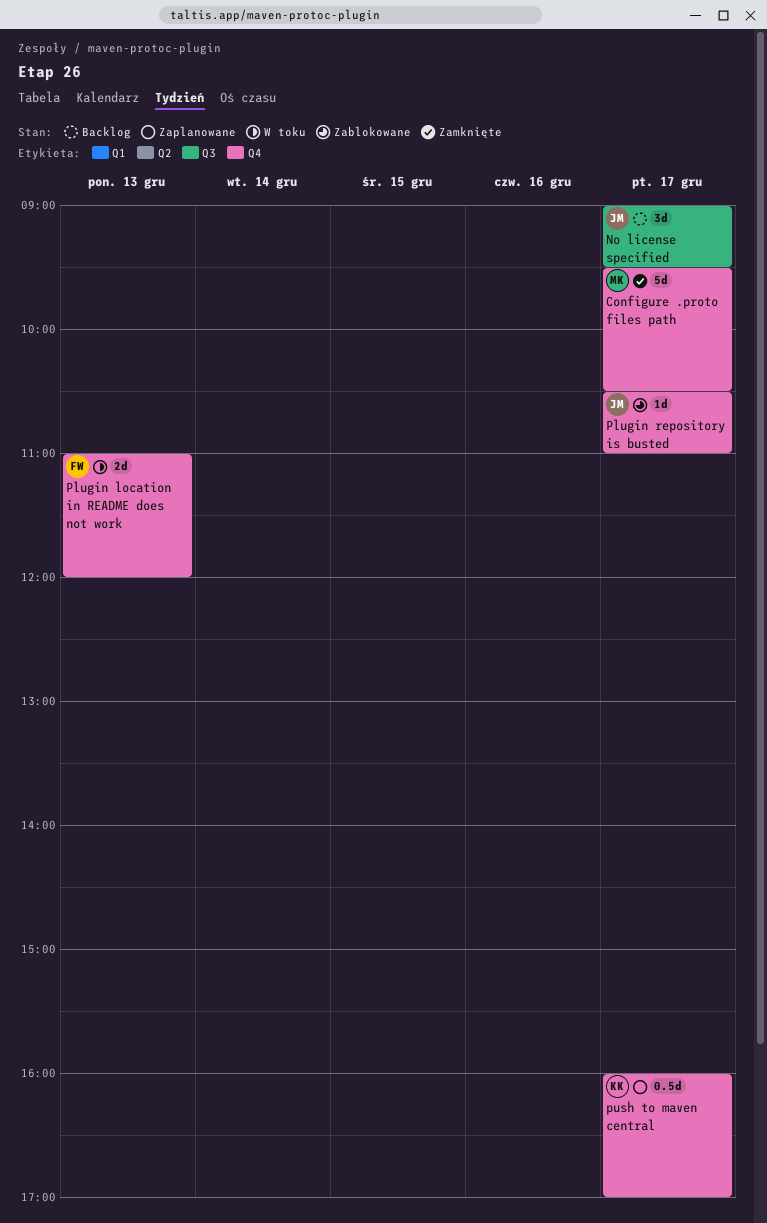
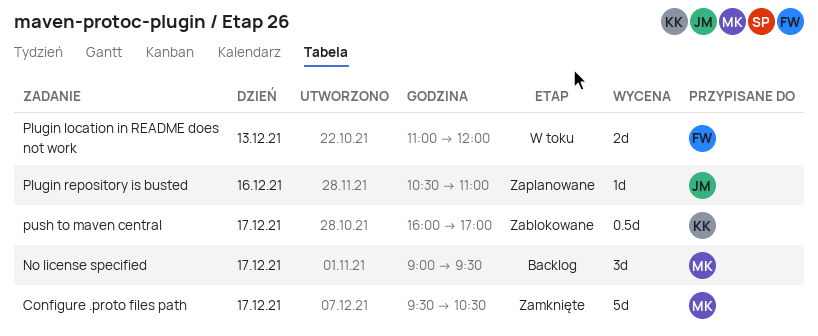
No license specified, owner: JM -> MK
Plugin repository is busted, status: Zablokowane -> Zaplanowane
Plugin repository is busted, day: Dec 17 -> Dec 16
push to maven central, status: Zaplanowane -> Zablokowane

